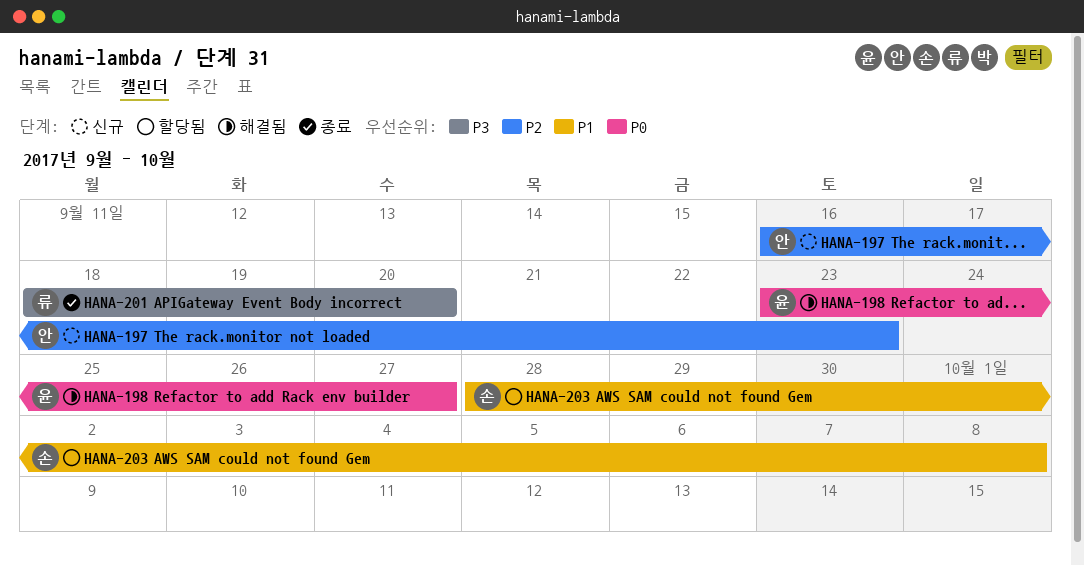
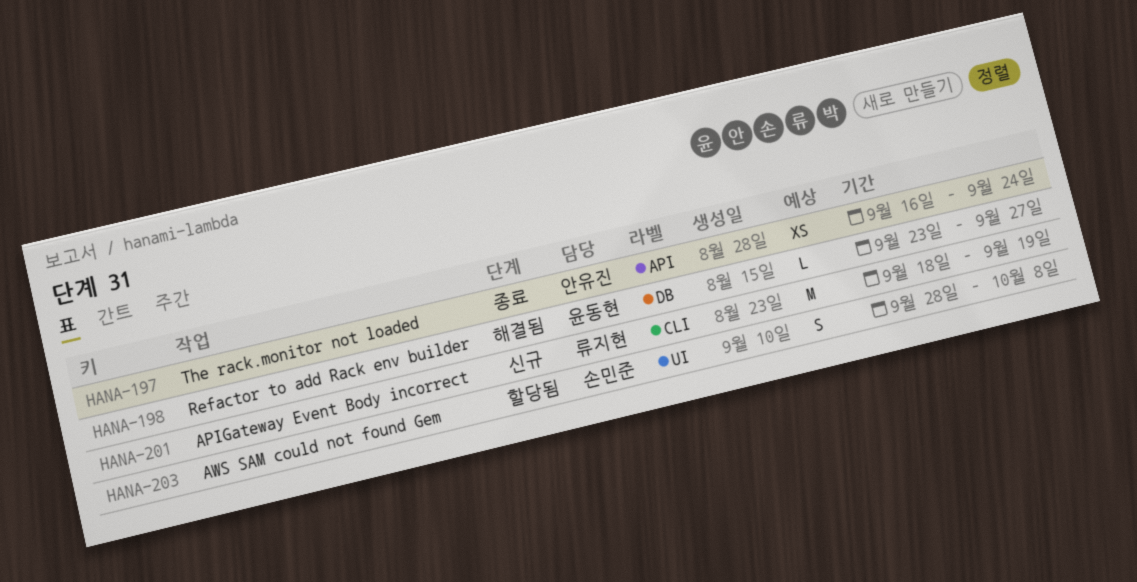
HANA-197, status: 신규 -> 종료
HANA-197, due: Sep 23 -> Sep 24
HANA-201, status: 종료 -> 신규
HANA-201, due: Sep 20 -> Sep 19

